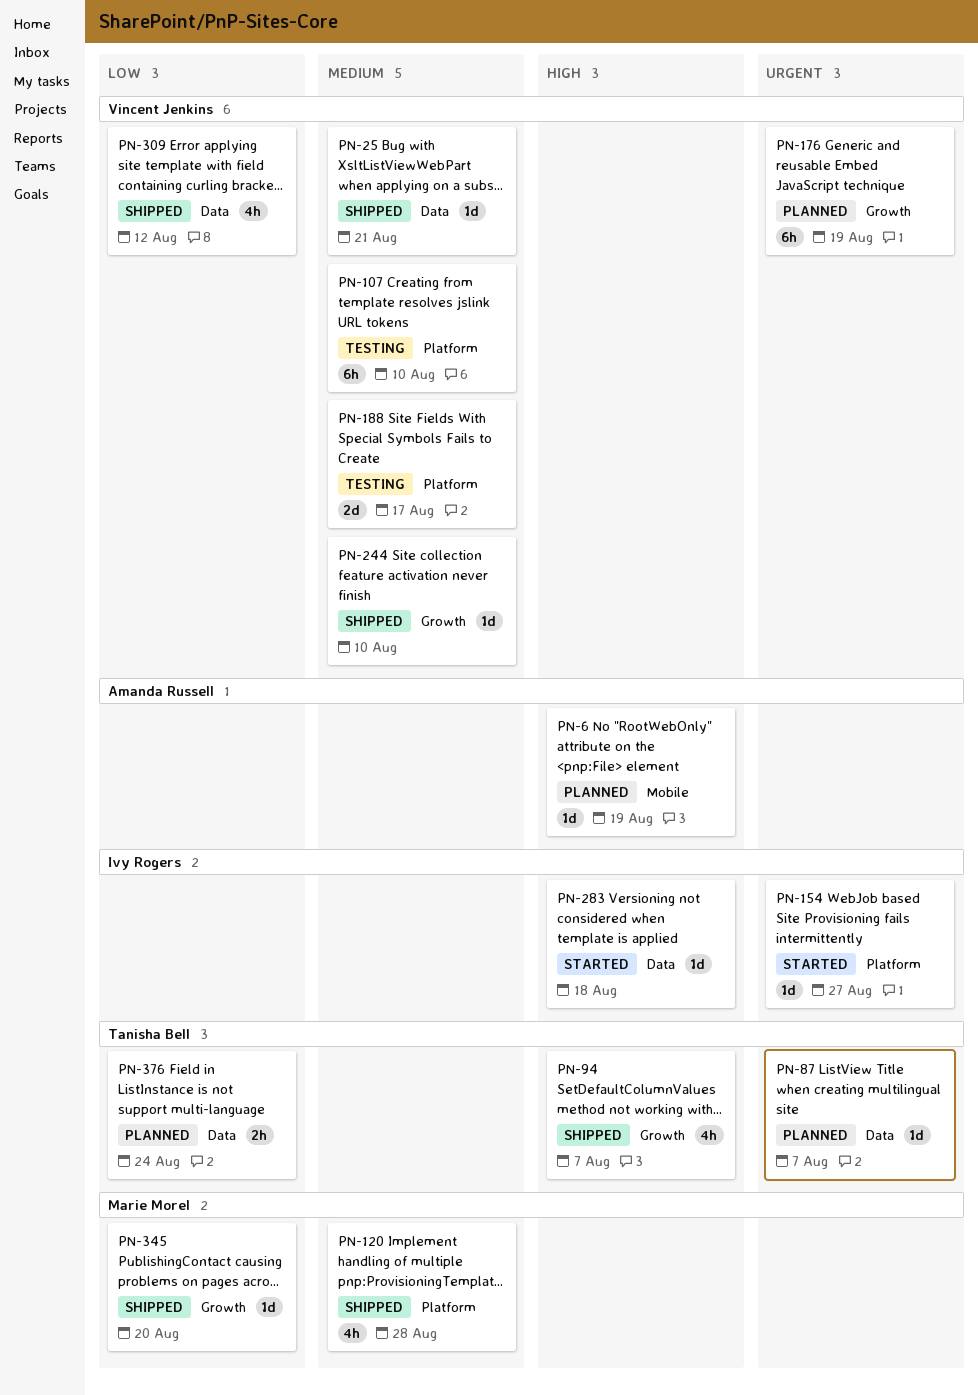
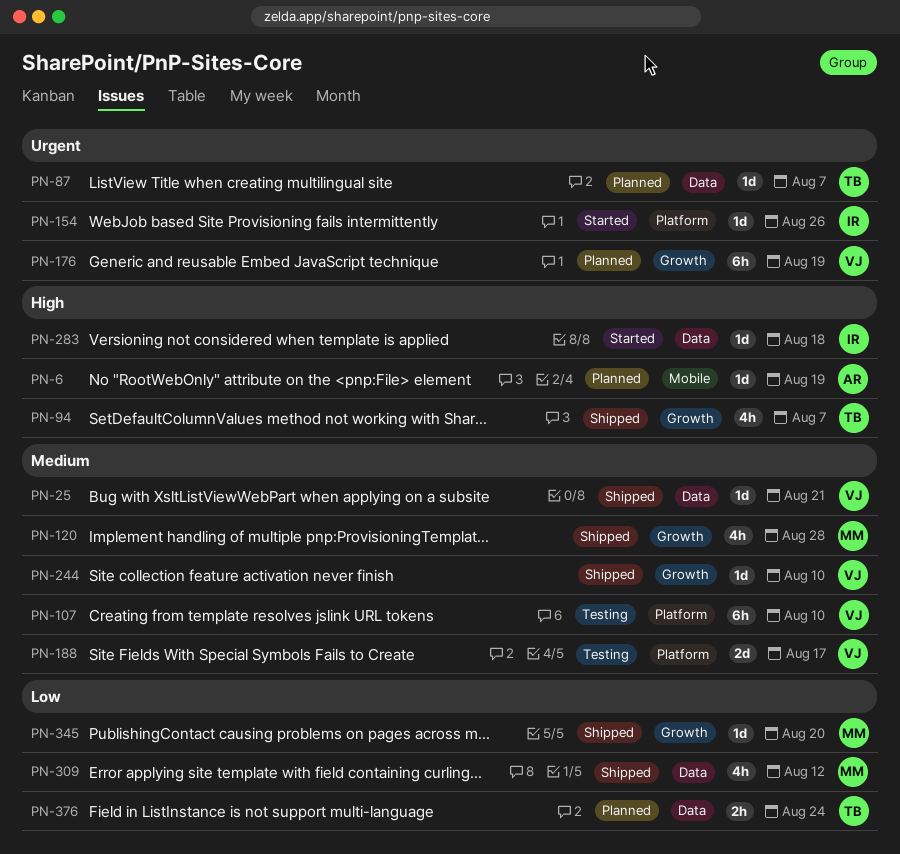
PN-120, label: Platform -> Growth
PN-154, due: Aug 27 -> Aug 26
PN-309, owner: Vincent Jenkins -> Marie Morel

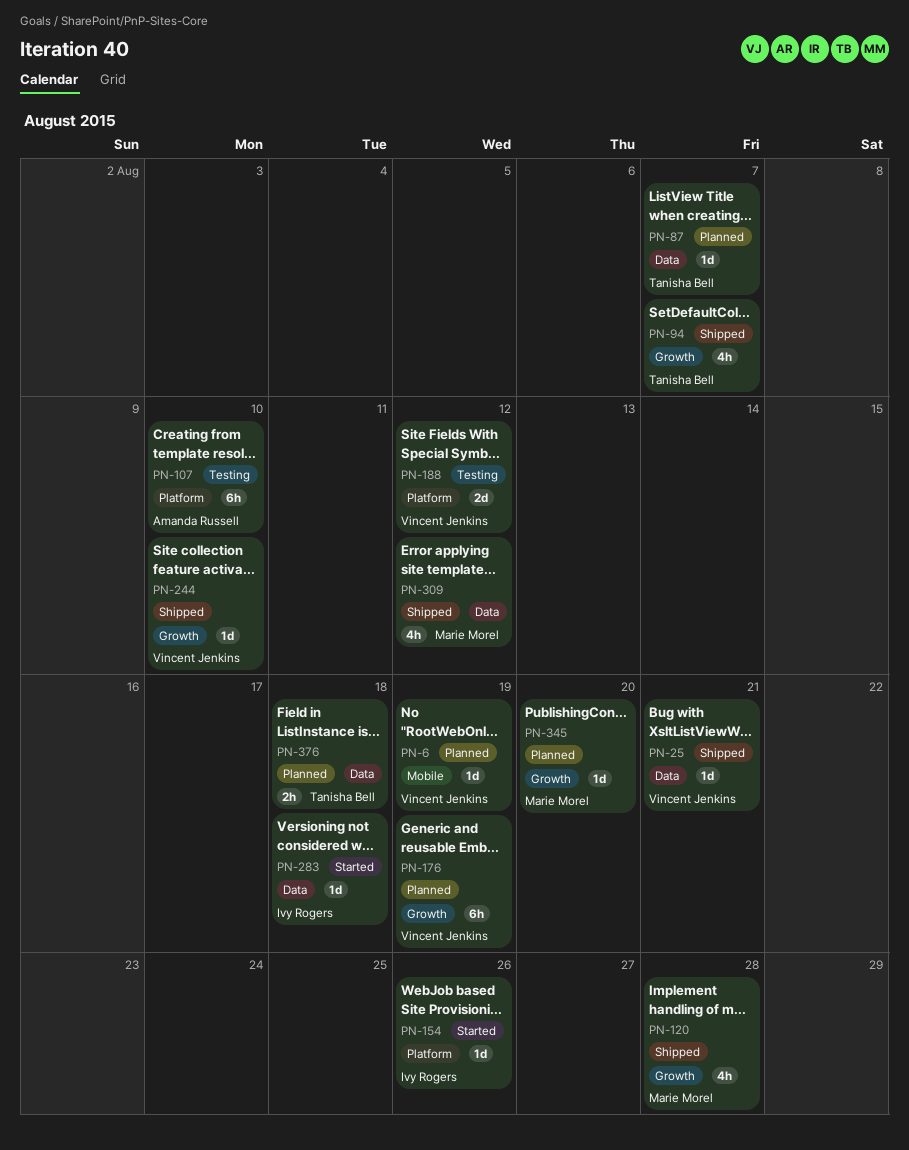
PN-6, owner: Amanda Russell -> Vincent Jenkins
PN-107, owner: Vincent Jenkins -> Amanda Russell
PN-188, due: Aug 17 -> Aug 12
PN-345, status: Shipped -> Planned
PN-376, due: Aug 24 -> Aug 18

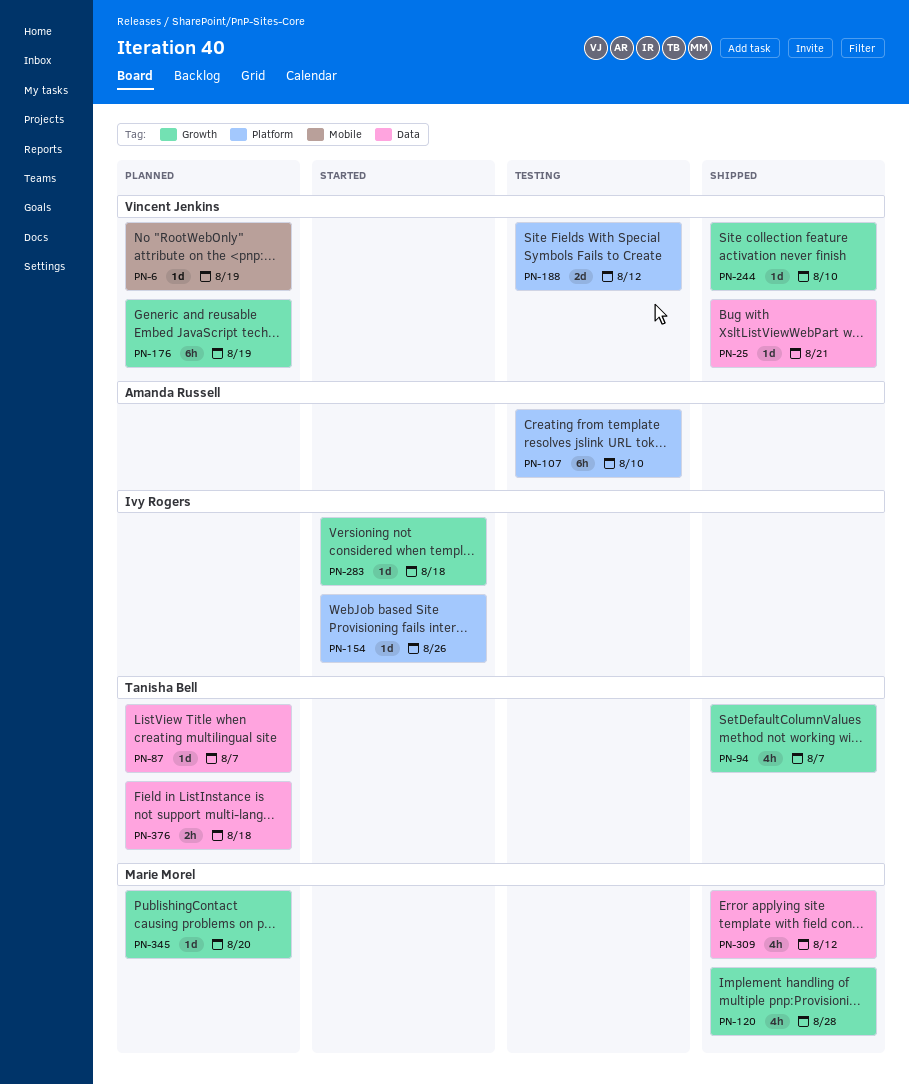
PN-283, label: Data -> Growth

